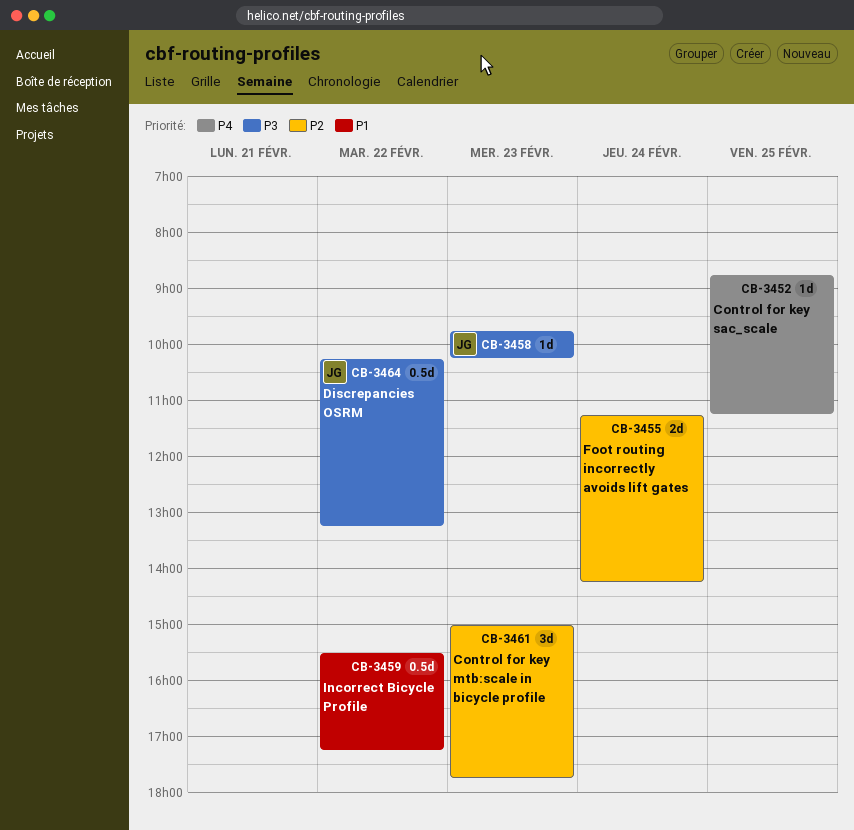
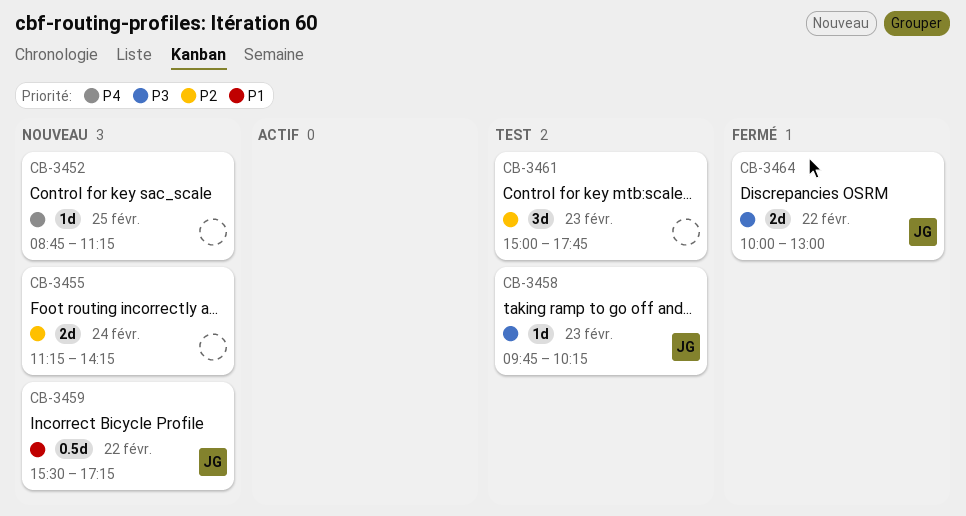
CB-3459, owner: none -> JG
CB-3464, estimate: 0.5d -> 2d
CB-3464, begins: 10:15 -> 10:00
CB-3464, ends: 13:15 -> 13:00

